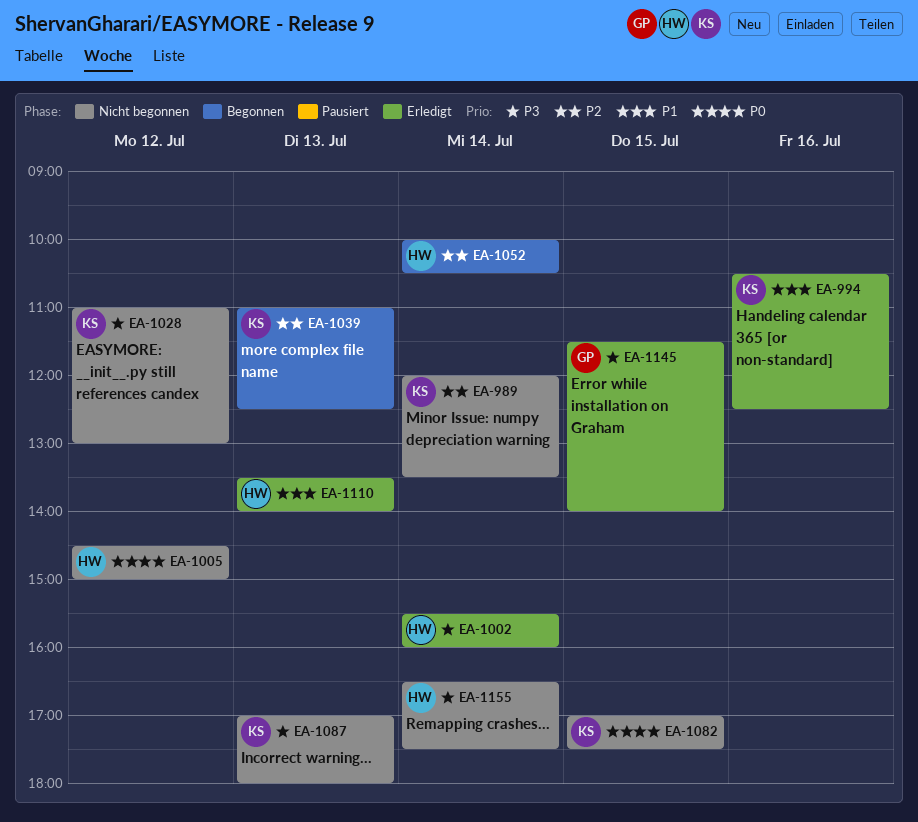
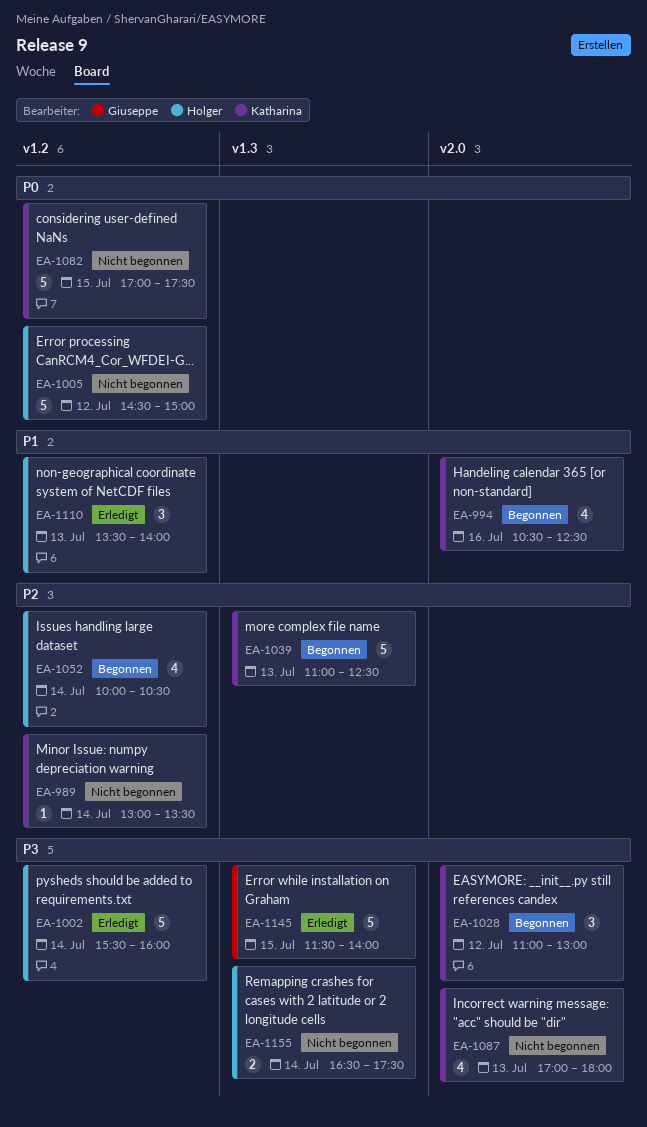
EA-989, begins: 12:00 -> 13:00
EA-994, status: Erledigt -> Begonnen
EA-1028, status: Nicht begonnen -> Begonnen

